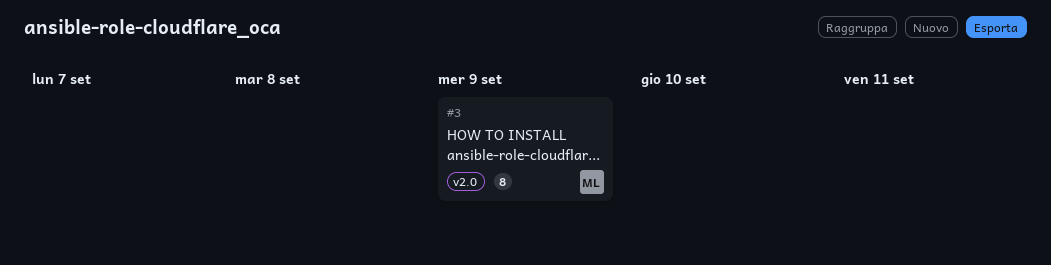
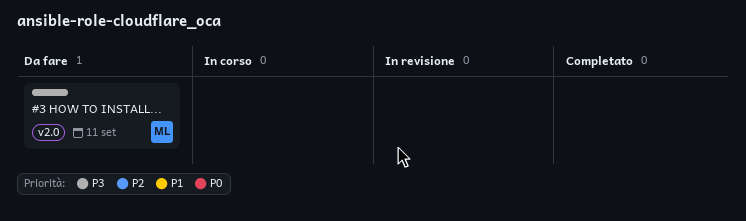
#3, due: Sep 9 -> Sep 11

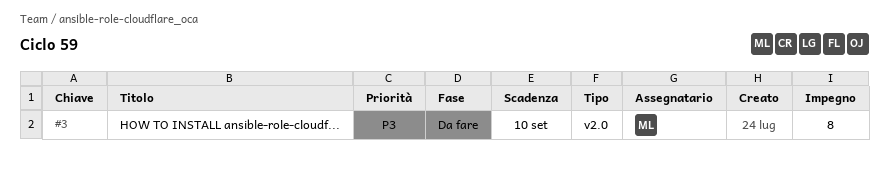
#3, due: Sep 11 -> Sep 10

